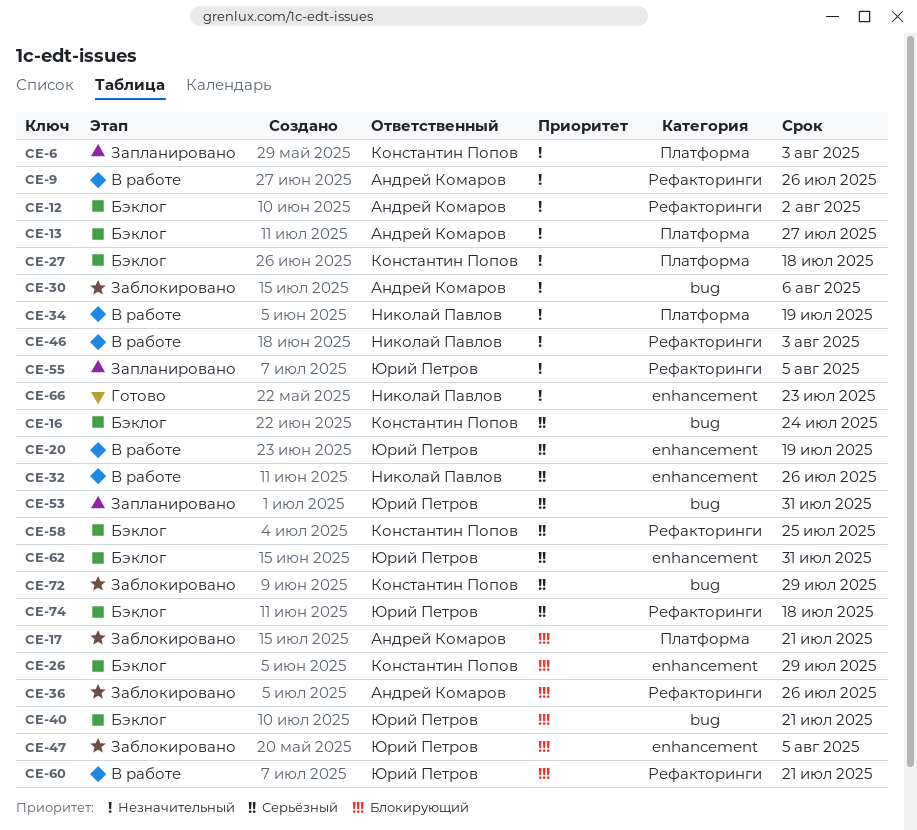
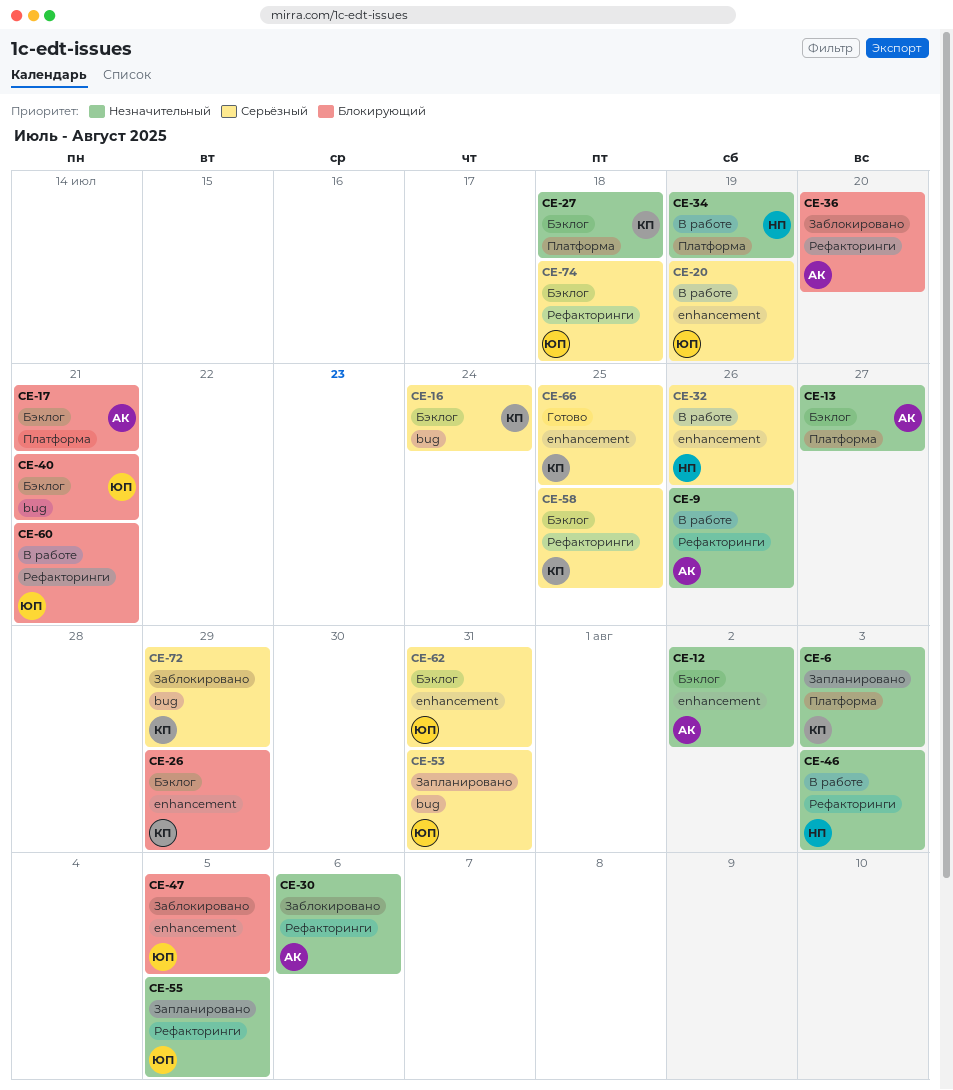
CE-12, label: Рефакторинги -> enhancement
CE-17, status: Заблокировано -> Бэклог
CE-30, label: bug -> Рефакторинги
CE-36, due: Jul 26 -> Jul 20
CE-66, owner: Николай Павлов -> Константин Попов
CE-66, priority: Незначительный -> Серьёзный
CE-66, due: Jul 23 -> Jul 25

